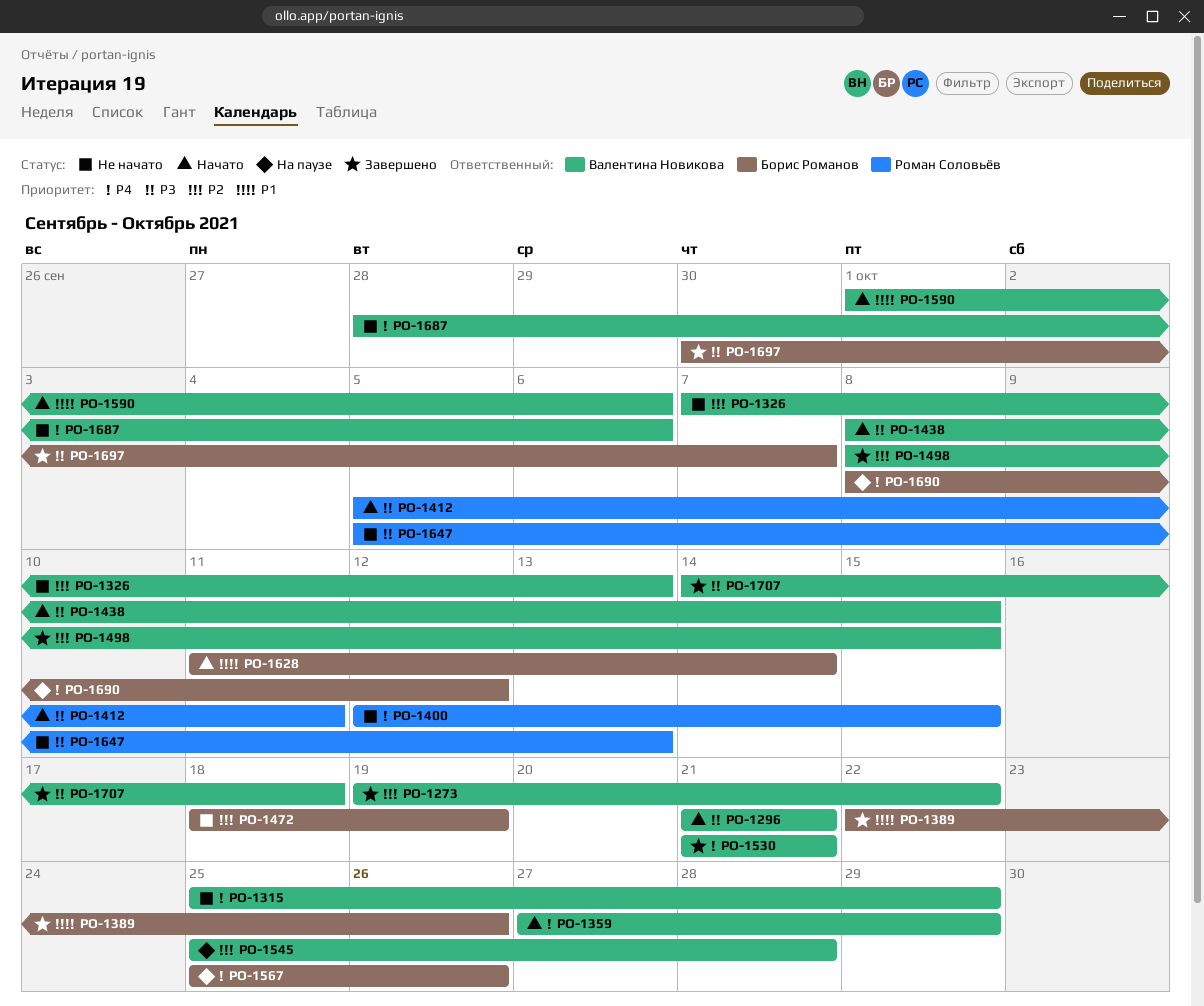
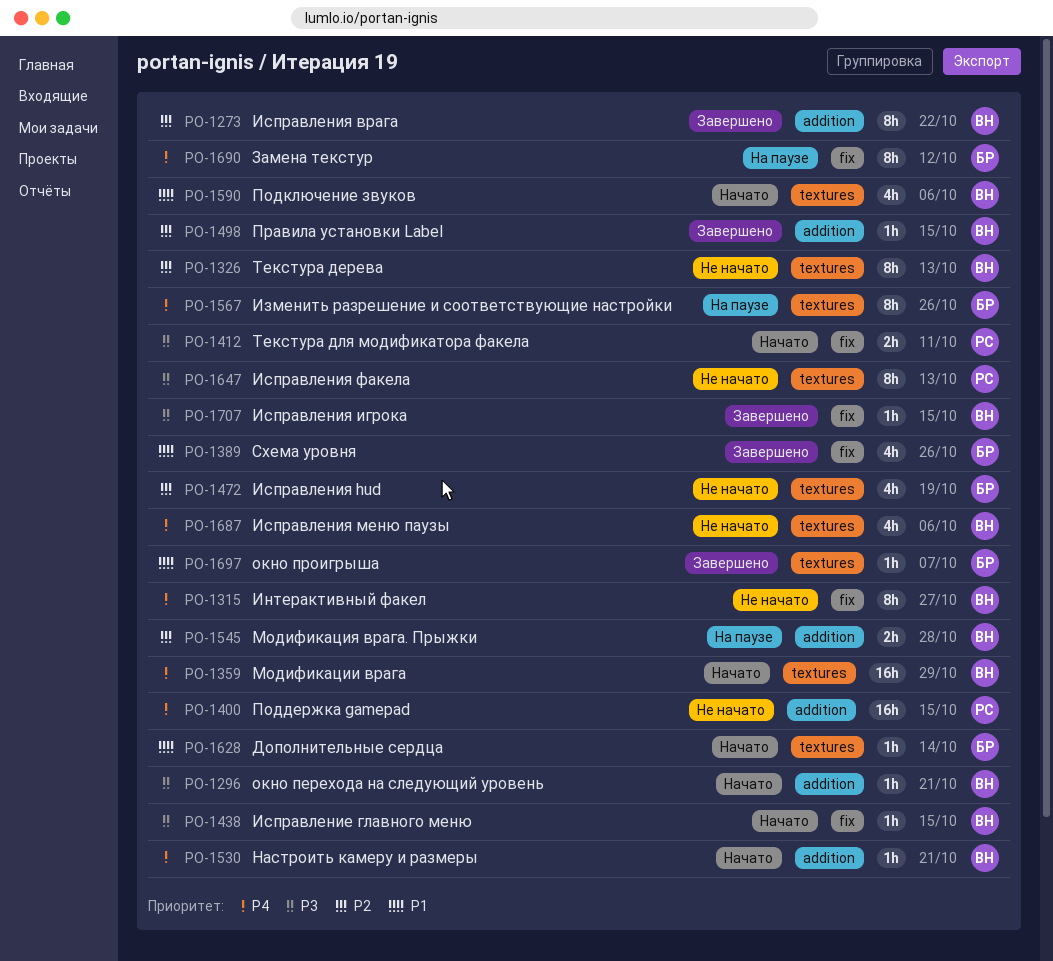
PO-1315, due: Oct 29 -> Oct 27
PO-1530, status: Завершено -> Начато
PO-1697, priority: P3 -> P1
PO-1707, due: Oct 18 -> Oct 15

